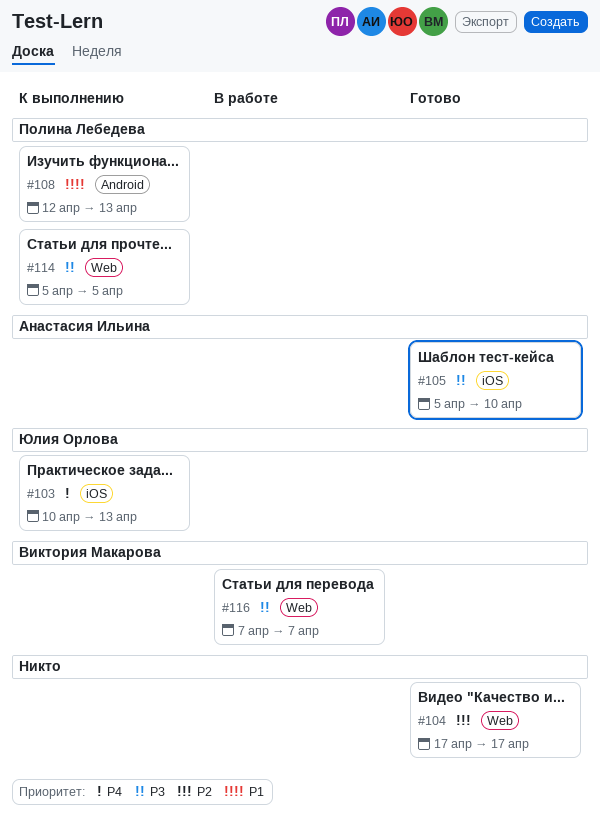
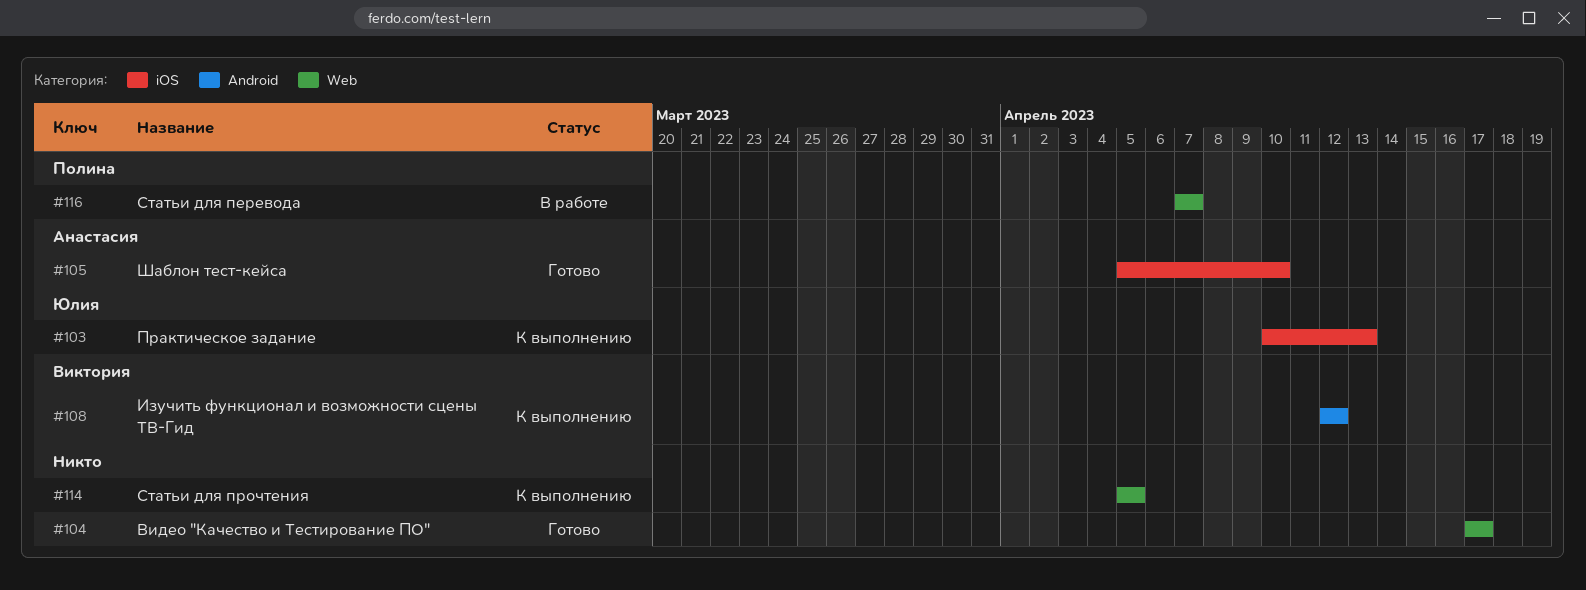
#108, owner: Полина Лебедева -> Виктория Макарова
#108, due: Apr 13 -> Apr 12
#114, owner: Полина Лебедева -> none
#116, owner: Виктория Макарова -> Полина Лебедева

